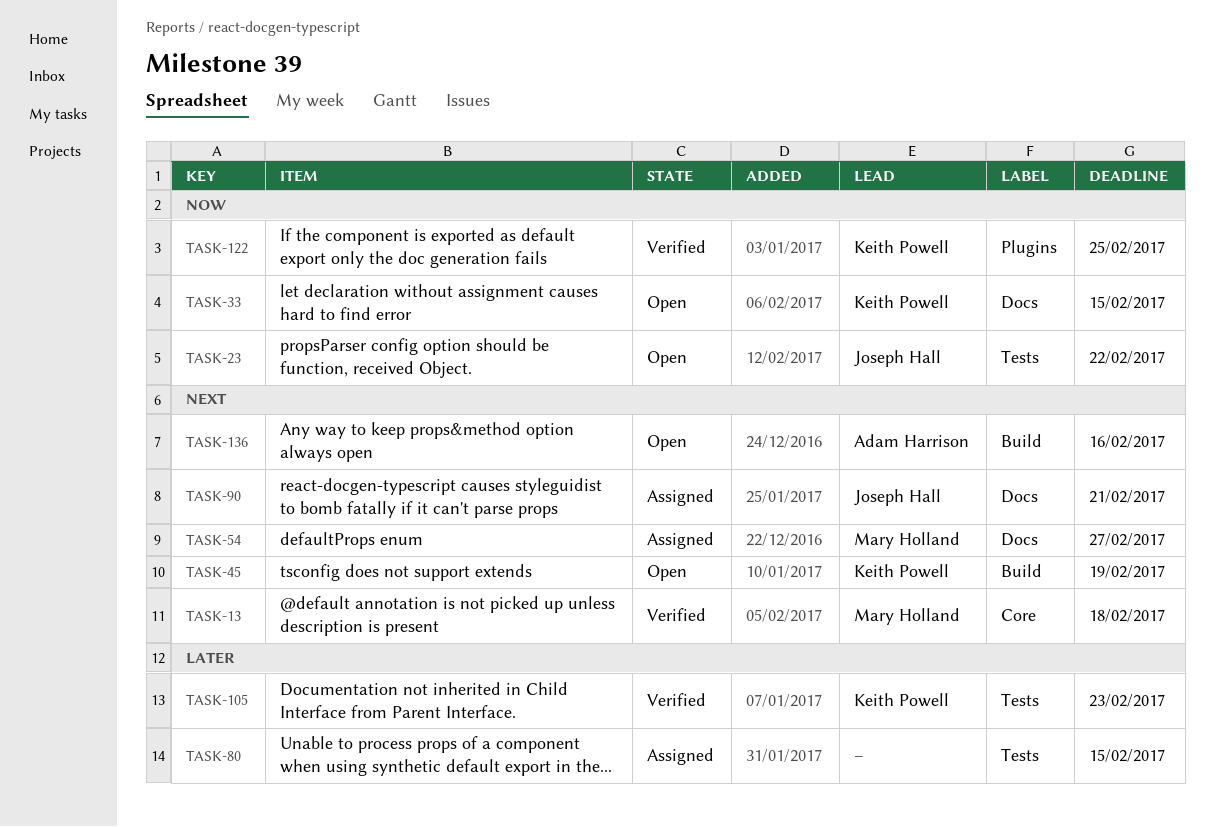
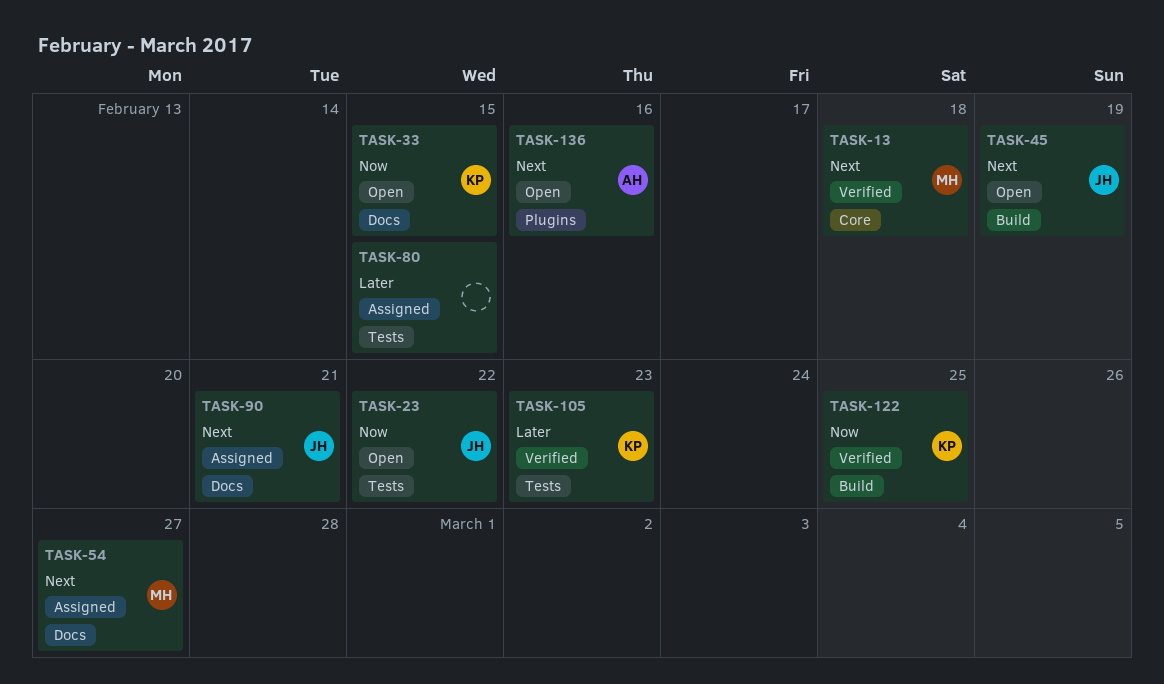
TASK-45, owner: Keith Powell -> Joseph Hall
TASK-122, label: Plugins -> Build
TASK-136, label: Build -> Plugins

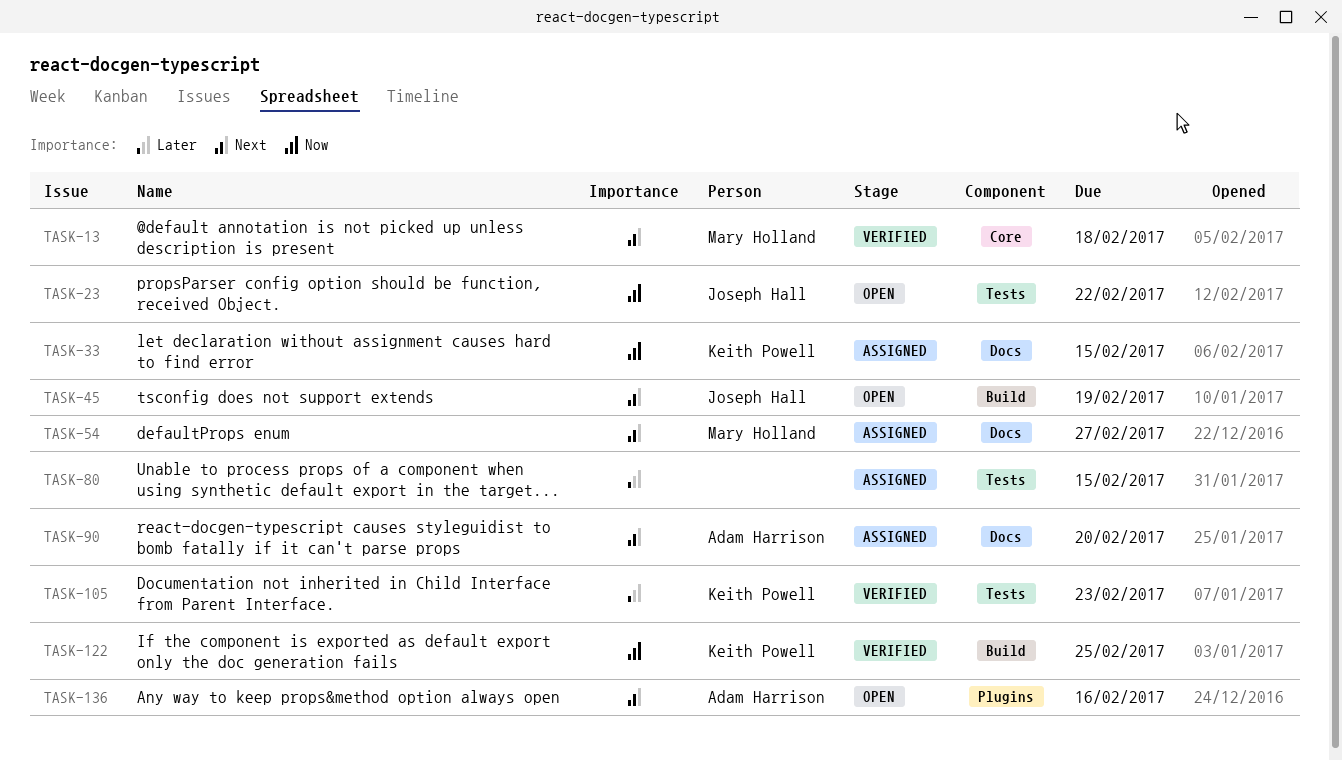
TASK-33, status: Open -> Assigned
TASK-90, owner: Joseph Hall -> Adam Harrison
TASK-90, due: Feb 21 -> Feb 20

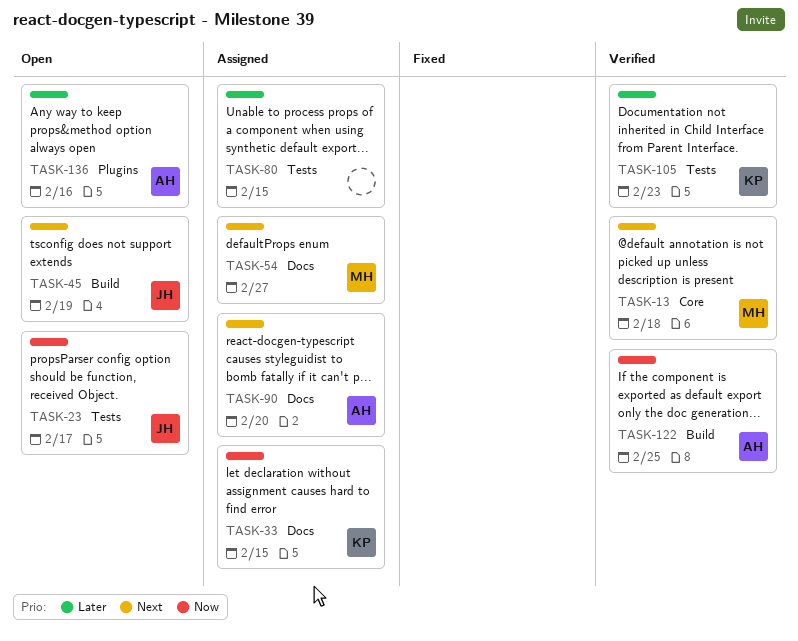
TASK-23, due: Feb 22 -> Feb 17
TASK-122, owner: Keith Powell -> Adam Harrison
TASK-136, priority: Next -> Later

